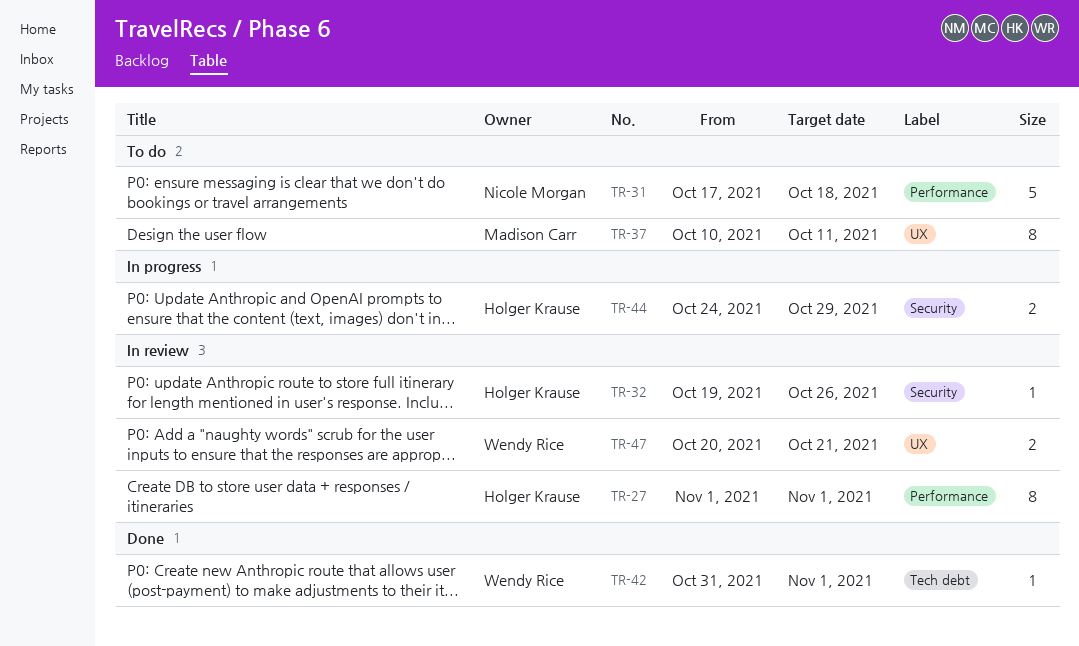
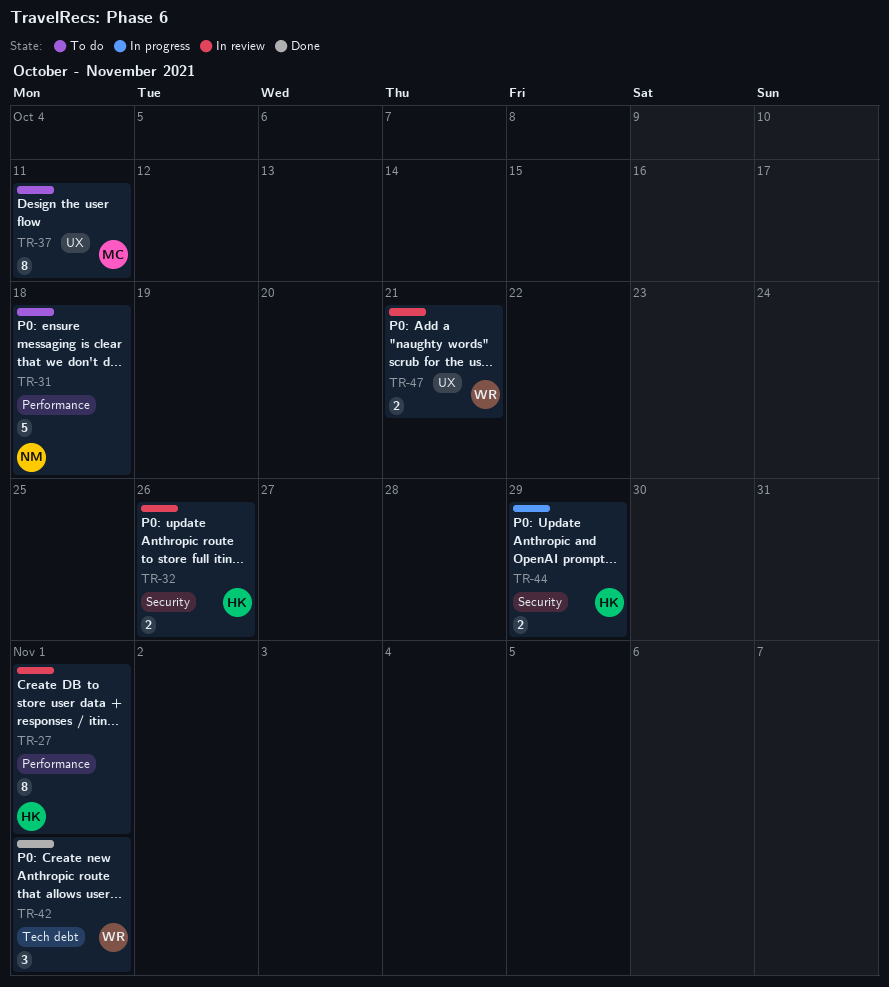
TR-32, estimate: 1 -> 2
TR-42, estimate: 1 -> 3

